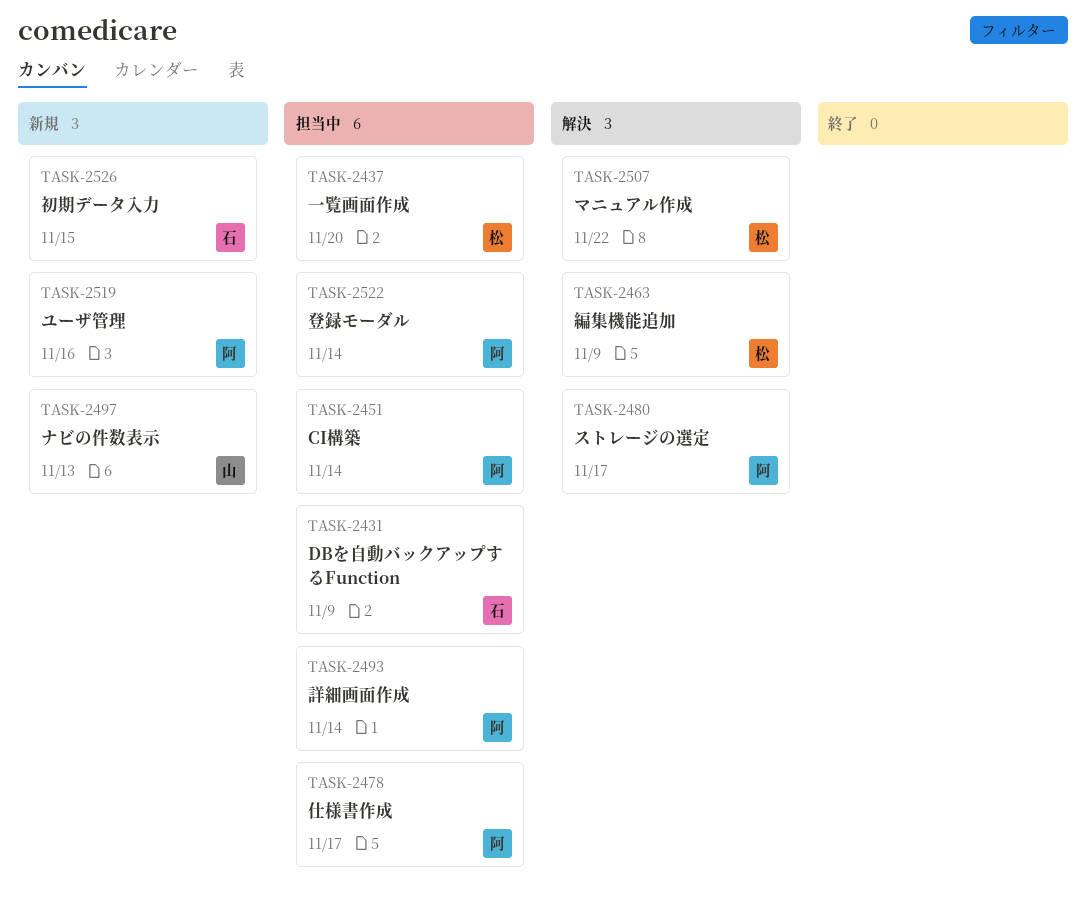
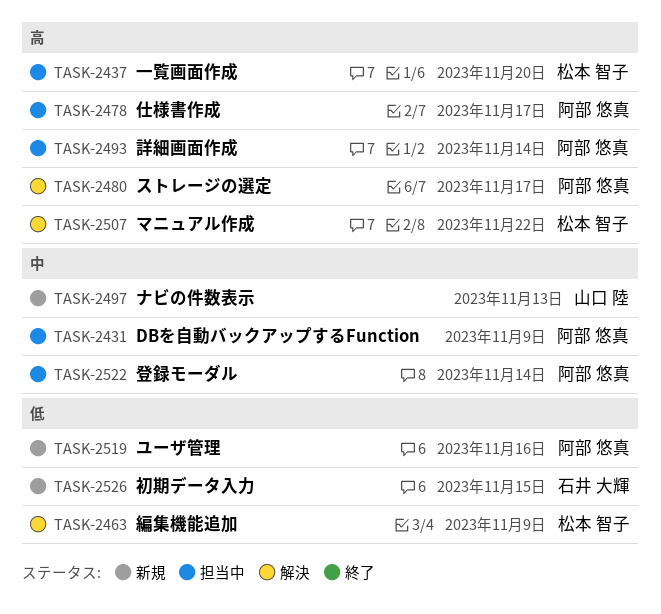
TASK-2431, owner: 石井 大輝 -> 阿部 悠真
TASK-2451: present -> none

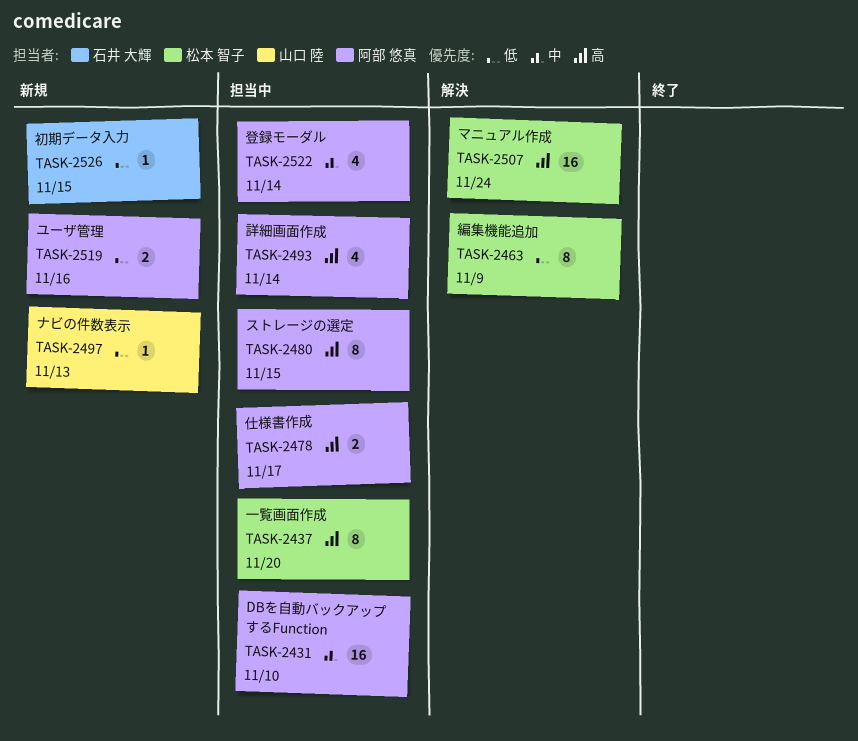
TASK-2431, due: Nov 9 -> Nov 10
TASK-2480, status: 解決 -> 担当中
TASK-2480, due: Nov 17 -> Nov 15
TASK-2497, priority: 中 -> 低
TASK-2507, due: Nov 22 -> Nov 24

